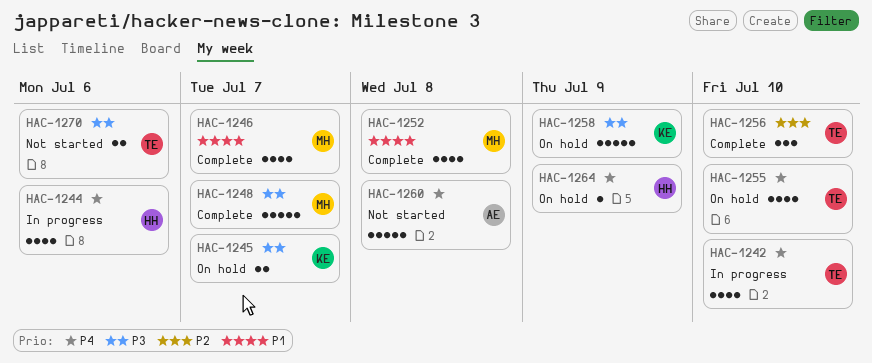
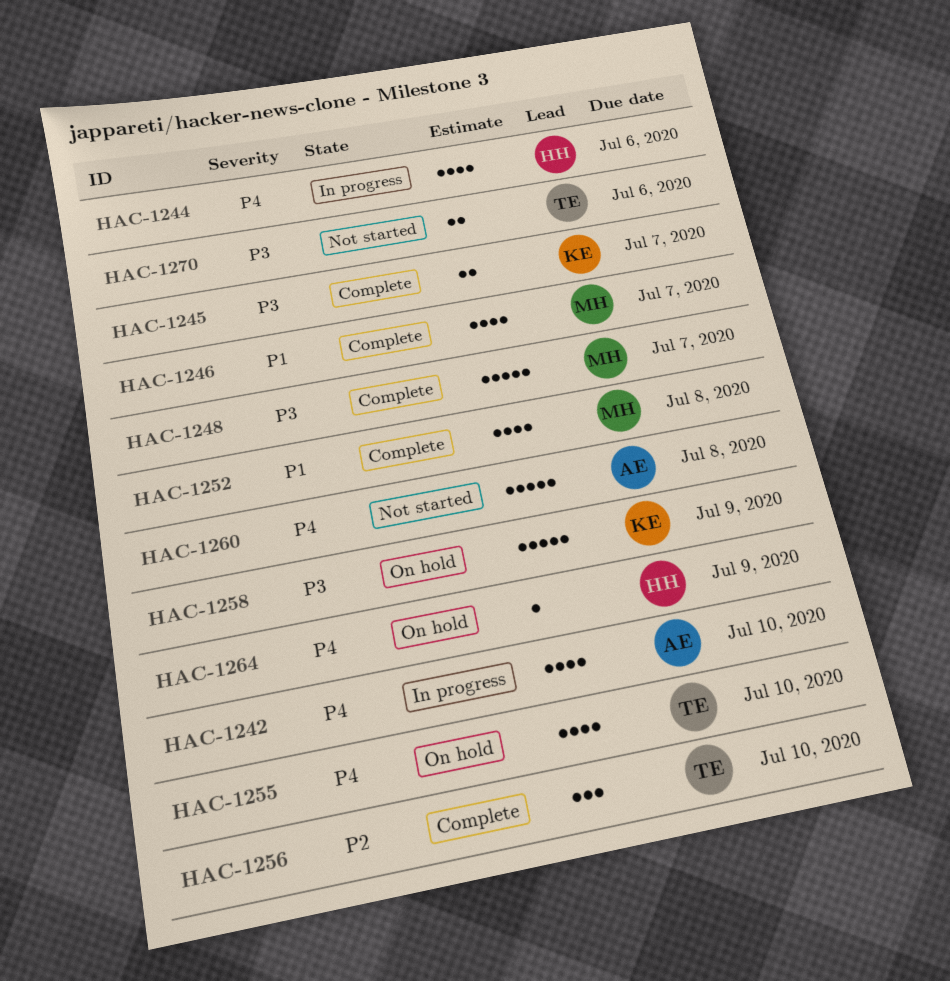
HAC-1242, owner: TE -> AE
HAC-1245, status: On hold -> Complete

